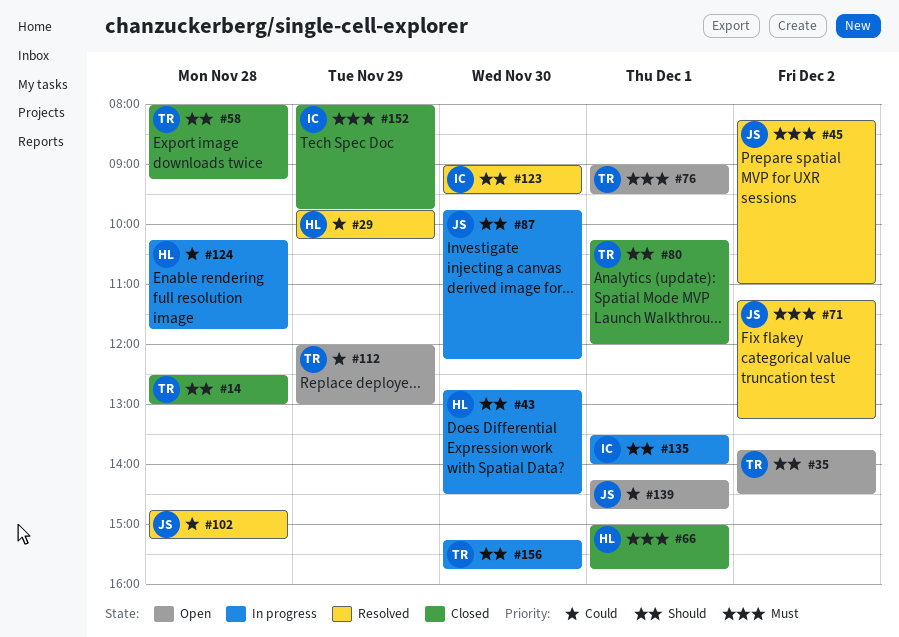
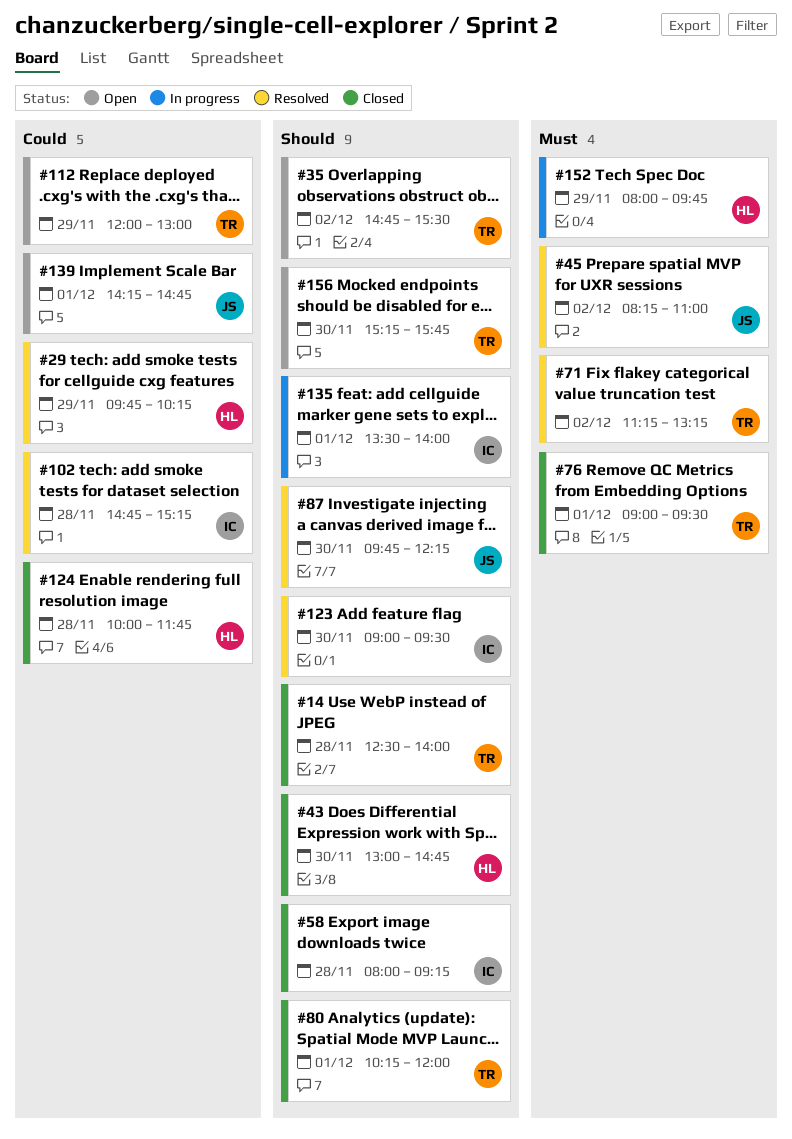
#14, ends: 13:00 -> 14:00
#35, begins: 13:45 -> 14:45
#35, ends: 14:30 -> 15:30
#43, status: In progress -> Closed
#43, begins: 12:45 -> 13:00
#43, ends: 14:30 -> 14:45
#58, owner: TR -> IC
#66: present -> none
#71, owner: JS -> TR
#76, status: Open -> Closed
#87, status: In progress -> Resolved
#102, owner: JS -> IC
#124, status: In progress -> Closed
#124, begins: 10:15 -> 10:00
#152, status: Closed -> In progress
#152, owner: IC -> HL
#156, status: In progress -> Open

